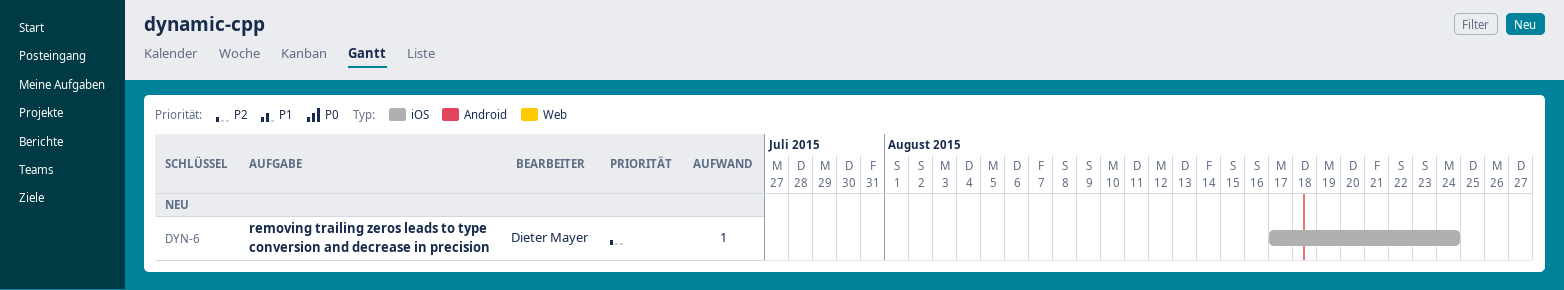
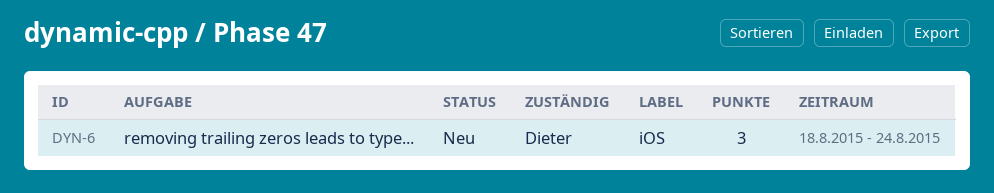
DYN-6, estimate: 1 -> 3
DYN-6, start: Aug 17 -> Aug 18

